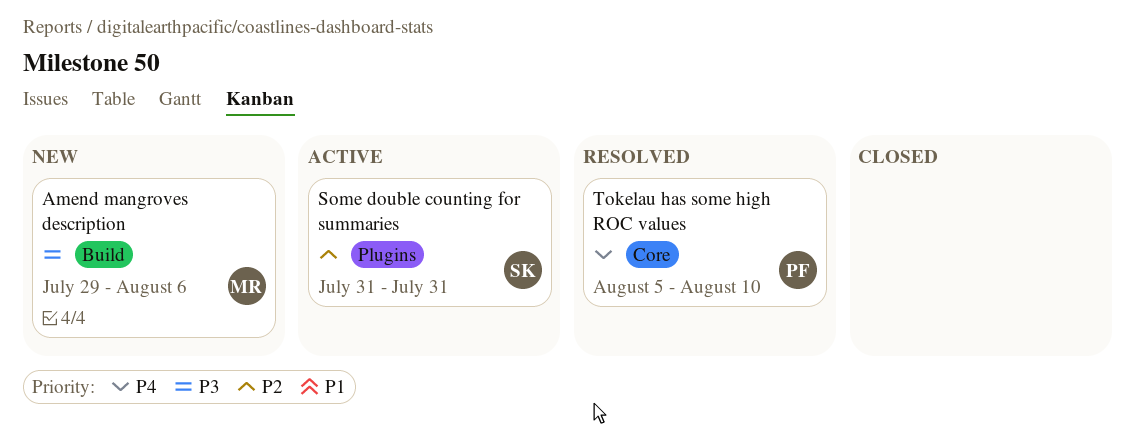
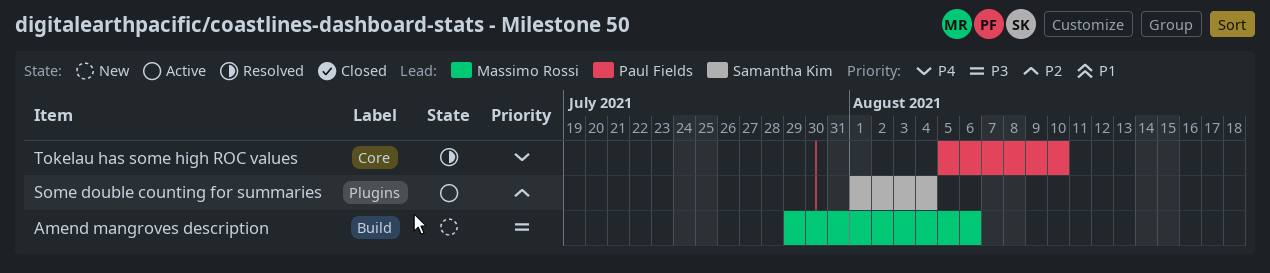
Some double counting for summaries, start: Jul 31 -> Aug 1
Some double counting for summaries, due: Jul 31 -> Aug 4

